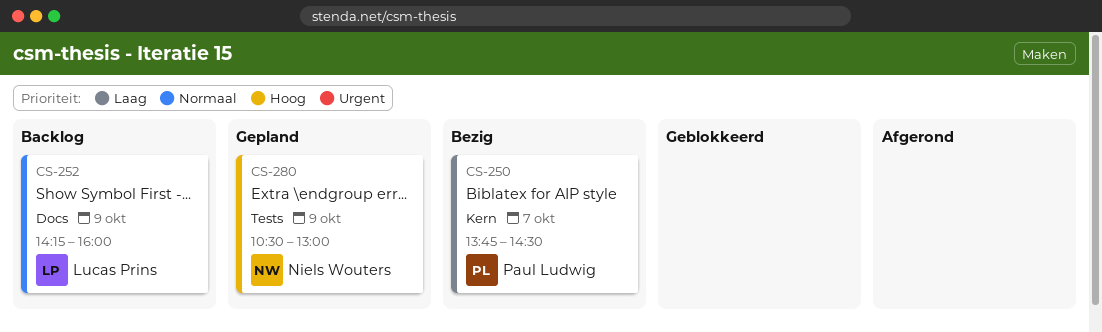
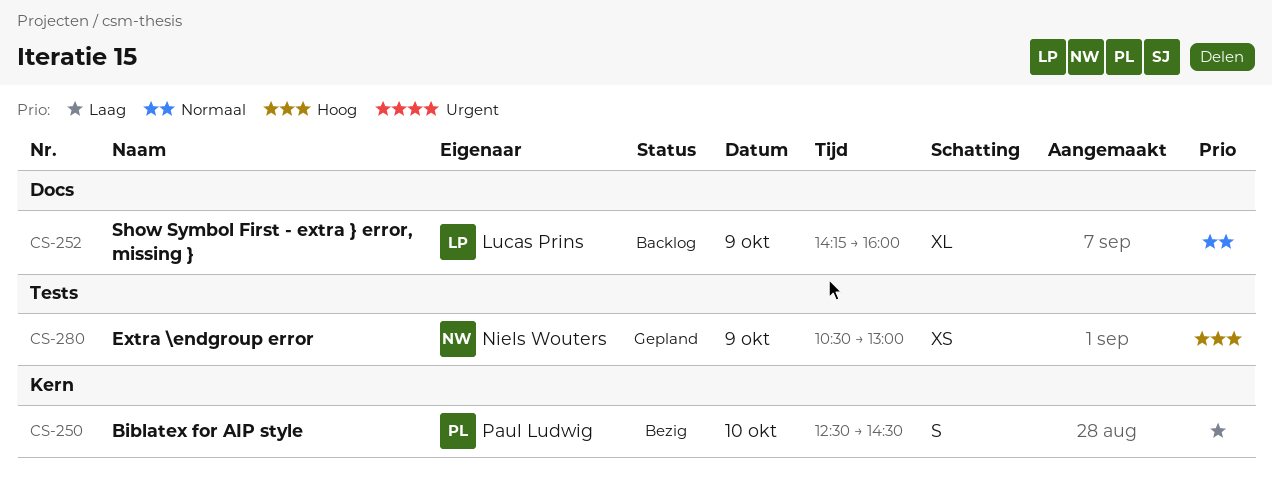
CS-250, day: Oct 7 -> Oct 10
CS-250, begins: 13:45 -> 12:30

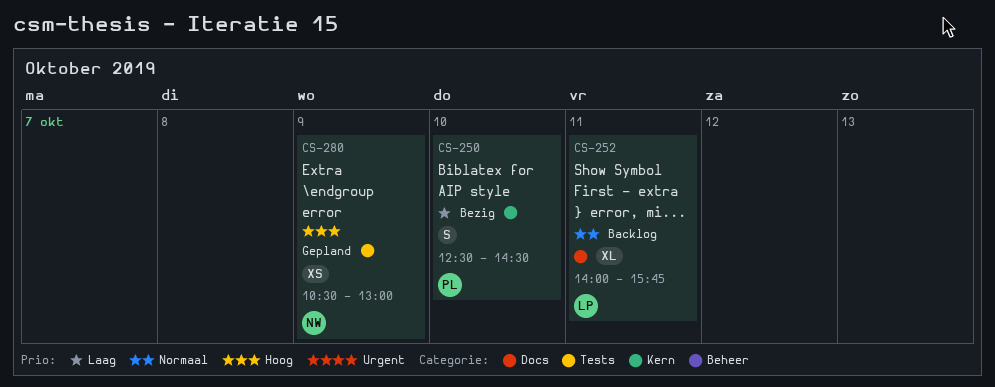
CS-252, day: Oct 9 -> Oct 11
CS-252, begins: 14:15 -> 14:00
CS-252, ends: 16:00 -> 15:45

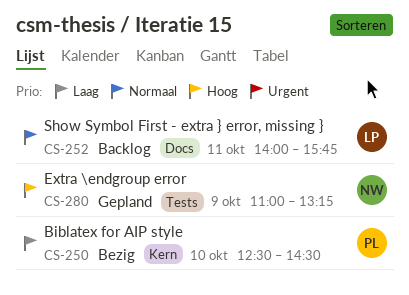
CS-280, begins: 10:30 -> 11:00
CS-280, ends: 13:00 -> 13:15

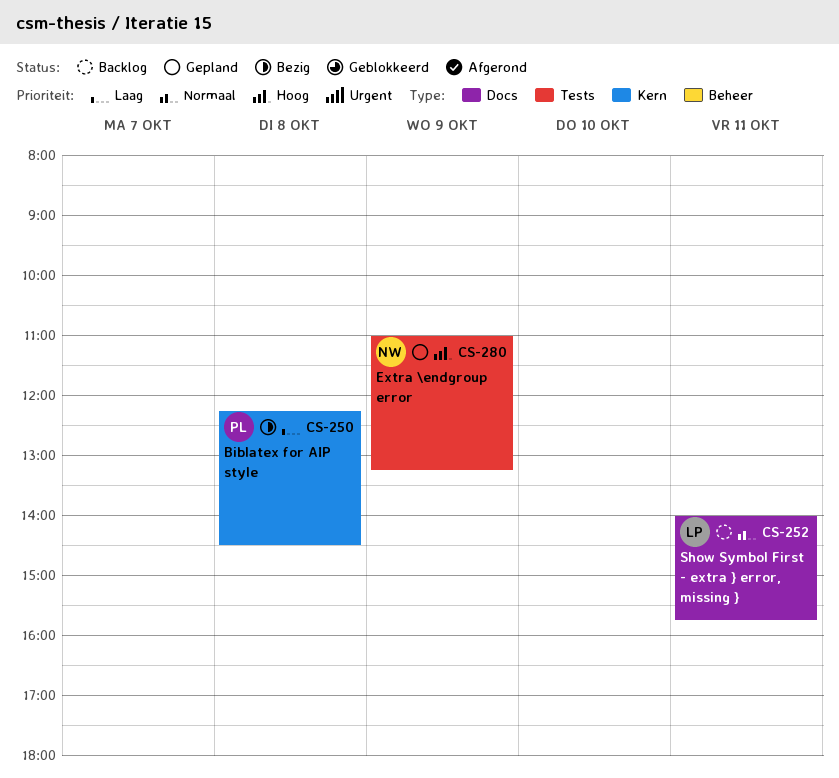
CS-250, day: Oct 10 -> Oct 8
CS-250, begins: 12:30 -> 12:15

